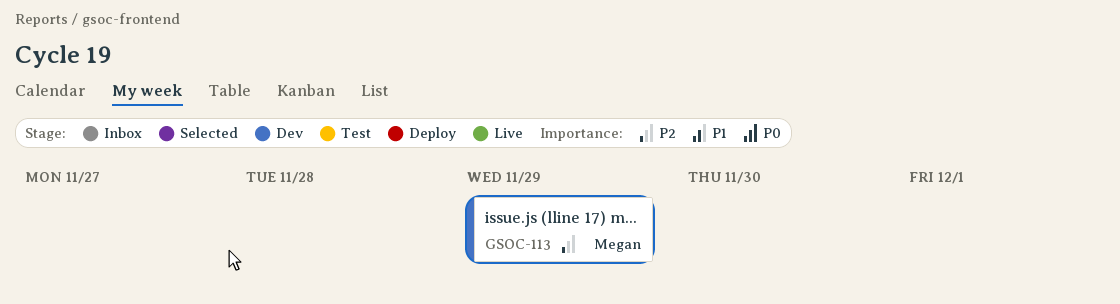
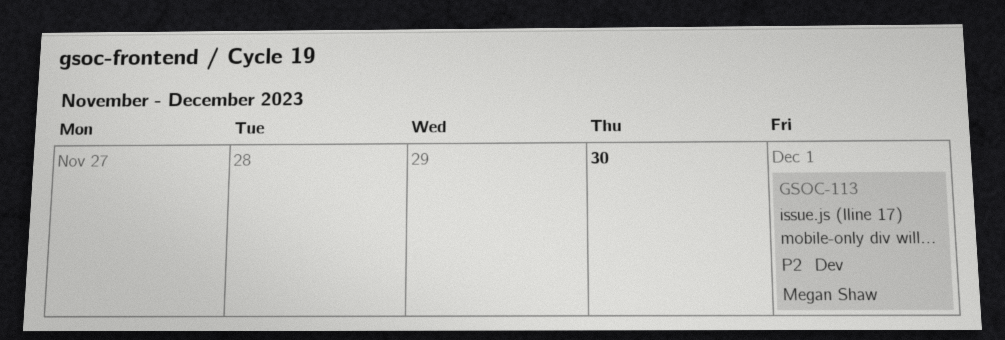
GSOC-113, due: Nov 29 -> Dec 1

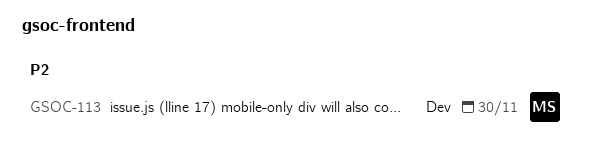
GSOC-113, due: Dec 1 -> Nov 30

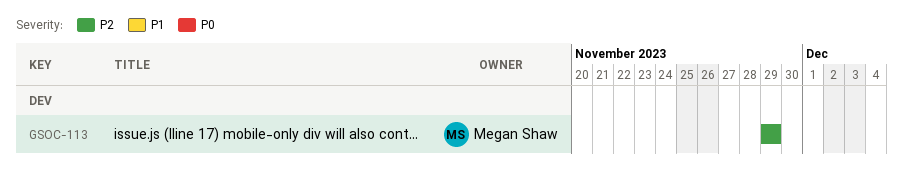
GSOC-113, due: Nov 30 -> Nov 29

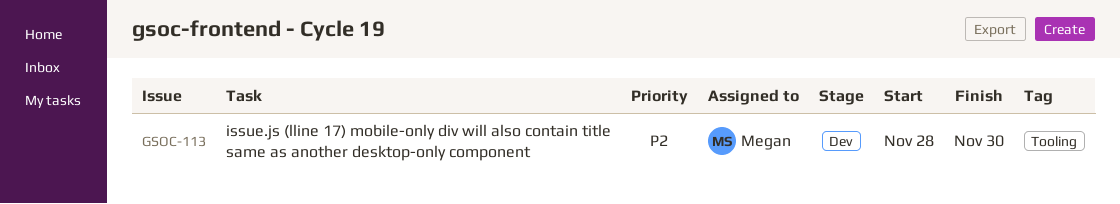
GSOC-113, start: Nov 29 -> Nov 28
GSOC-113, due: Nov 29 -> Nov 30

